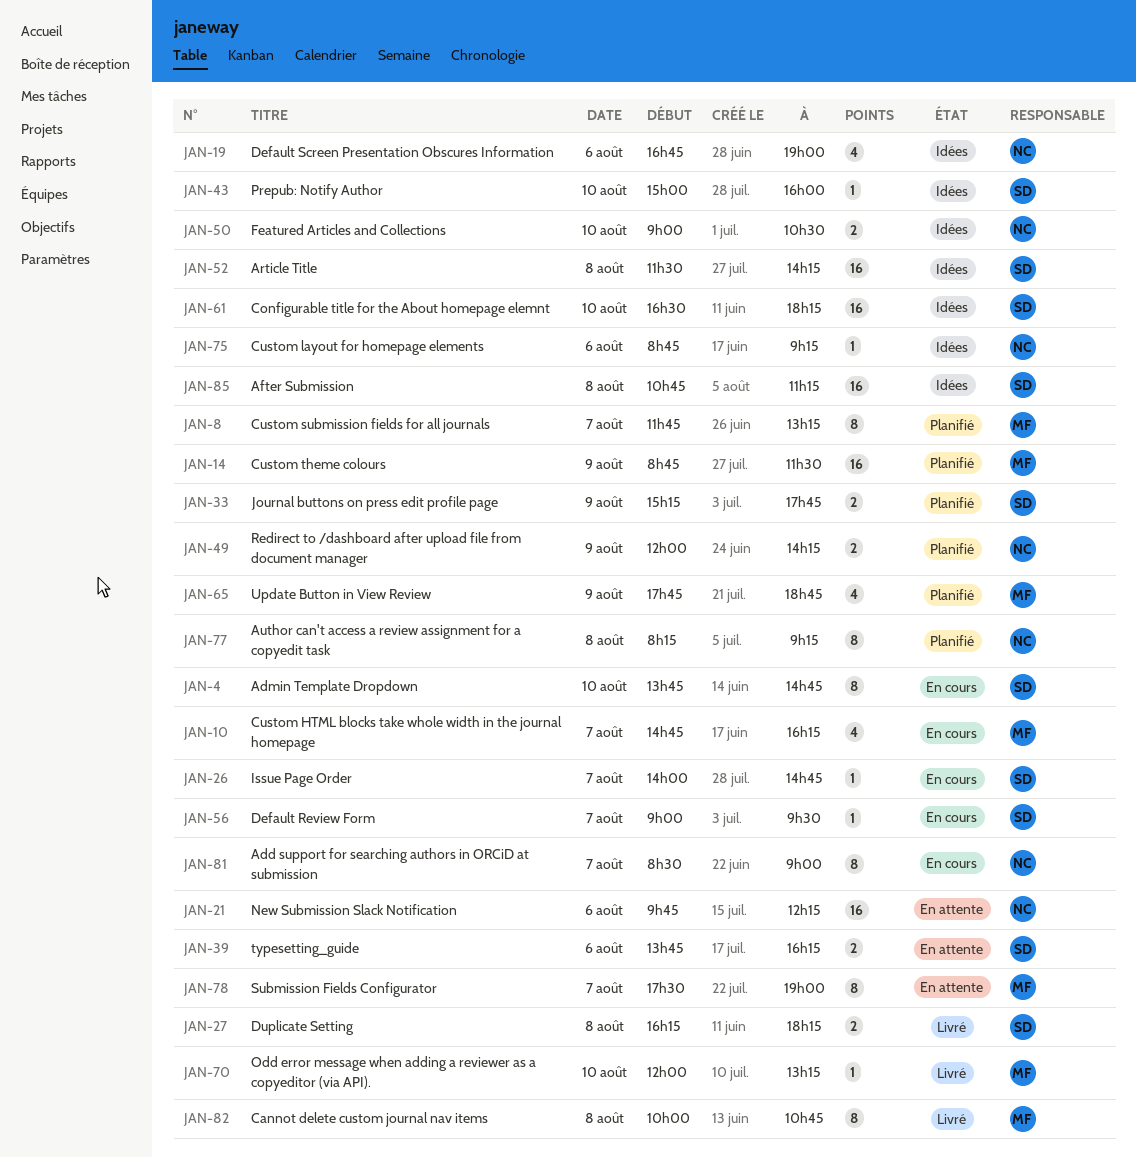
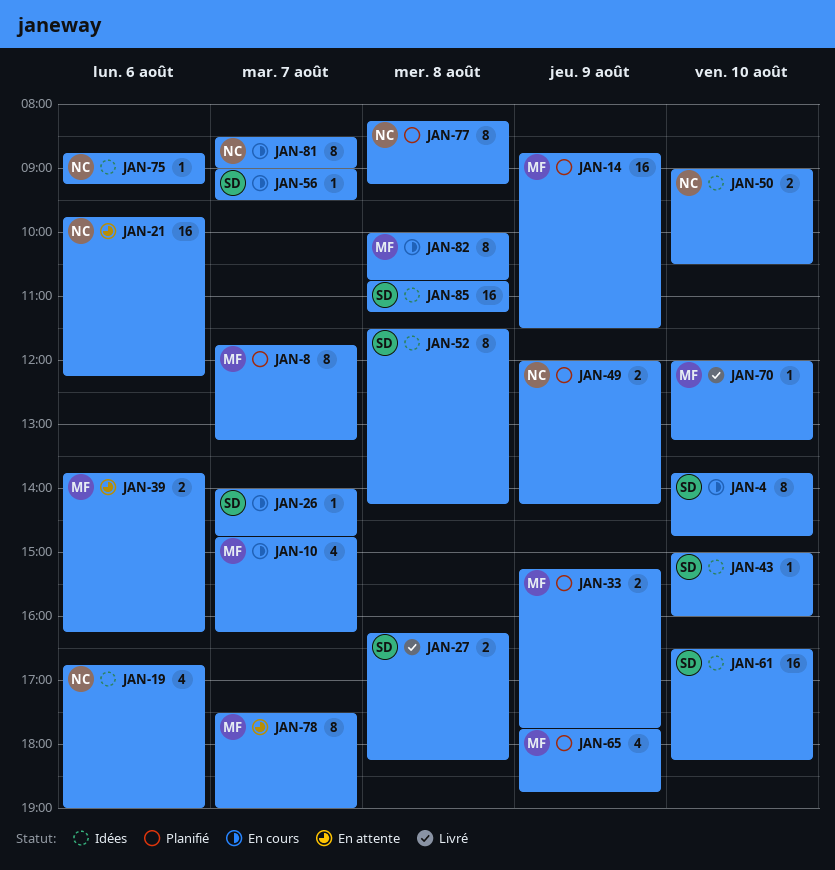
JAN-33, owner: SD -> MF
JAN-39, owner: SD -> MF
JAN-52, estimate: 16 -> 8
JAN-82, status: Livré -> En cours

